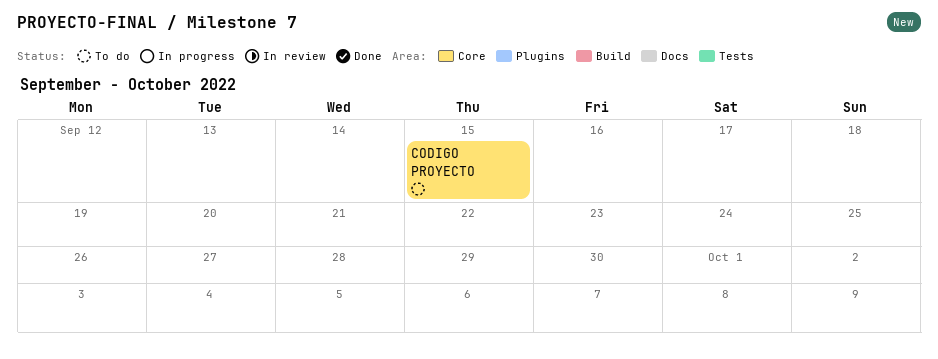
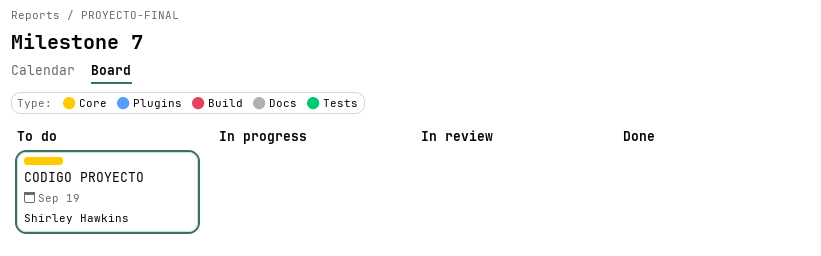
CODIGO PROYECTO, due: Sep 15 -> Sep 19

